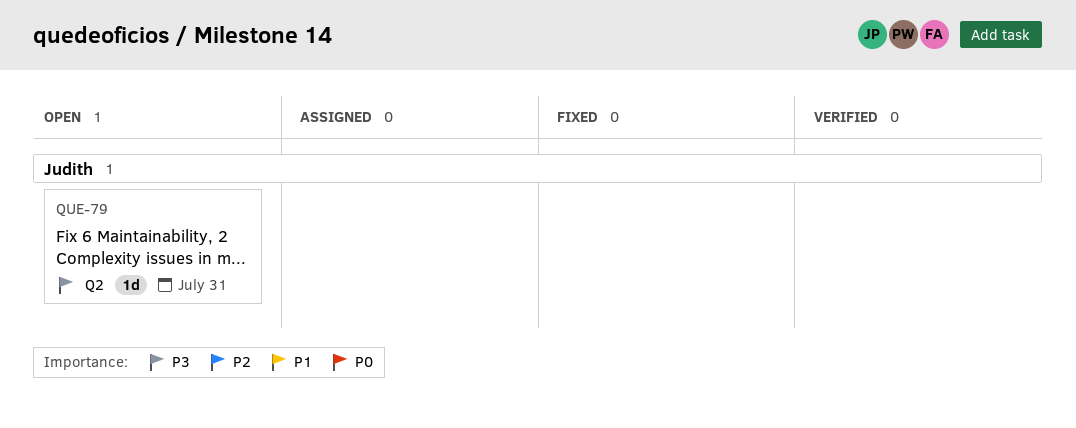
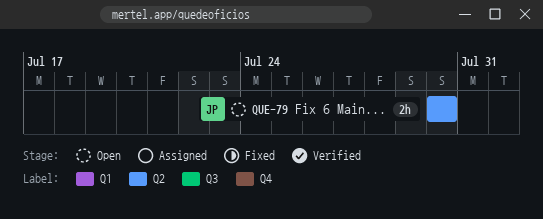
QUE-79, estimate: 1d -> 2h
QUE-79, due: Jul 31 -> Jul 30

